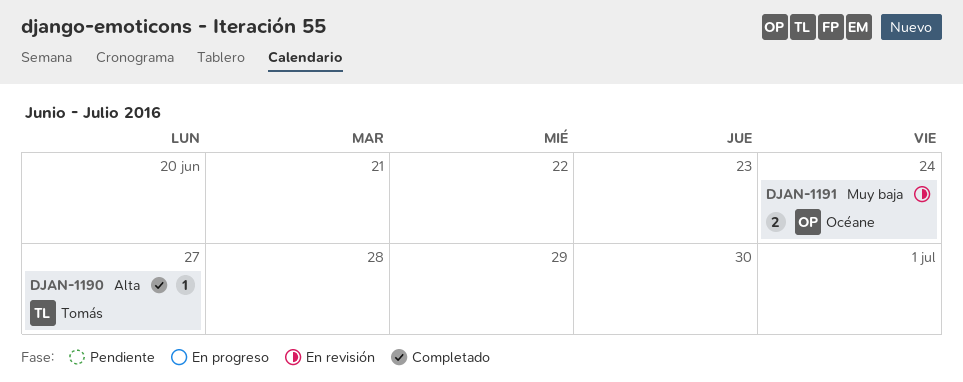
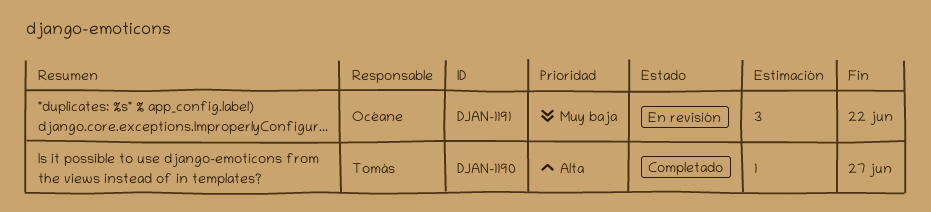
DJAN-1191, estimate: 2 -> 3
DJAN-1191, due: Jun 24 -> Jun 22

